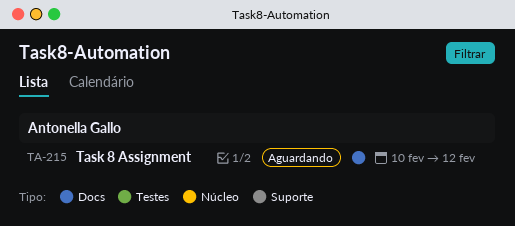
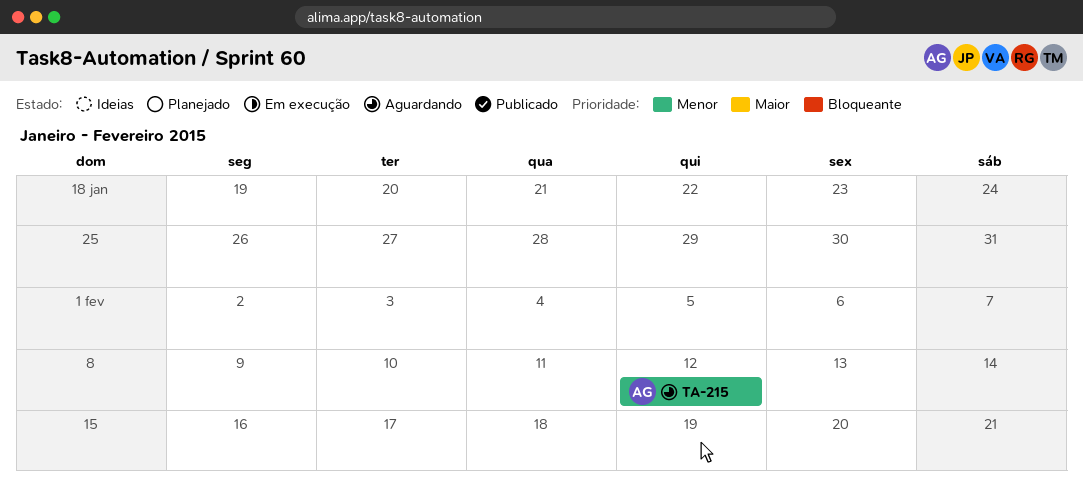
TA-215, start: Feb 10 -> Feb 12

